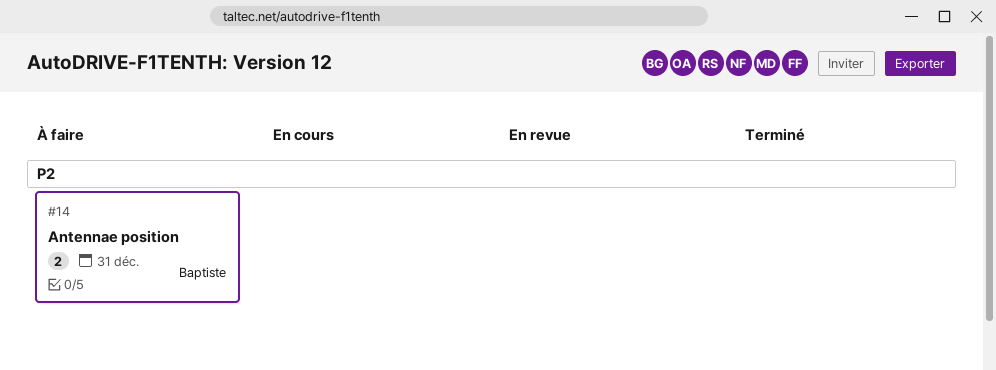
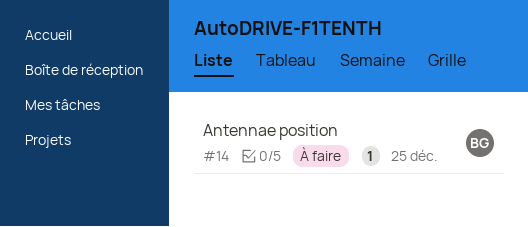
#14, estimate: 2 -> 1
#14, due: Dec 31 -> Dec 25

